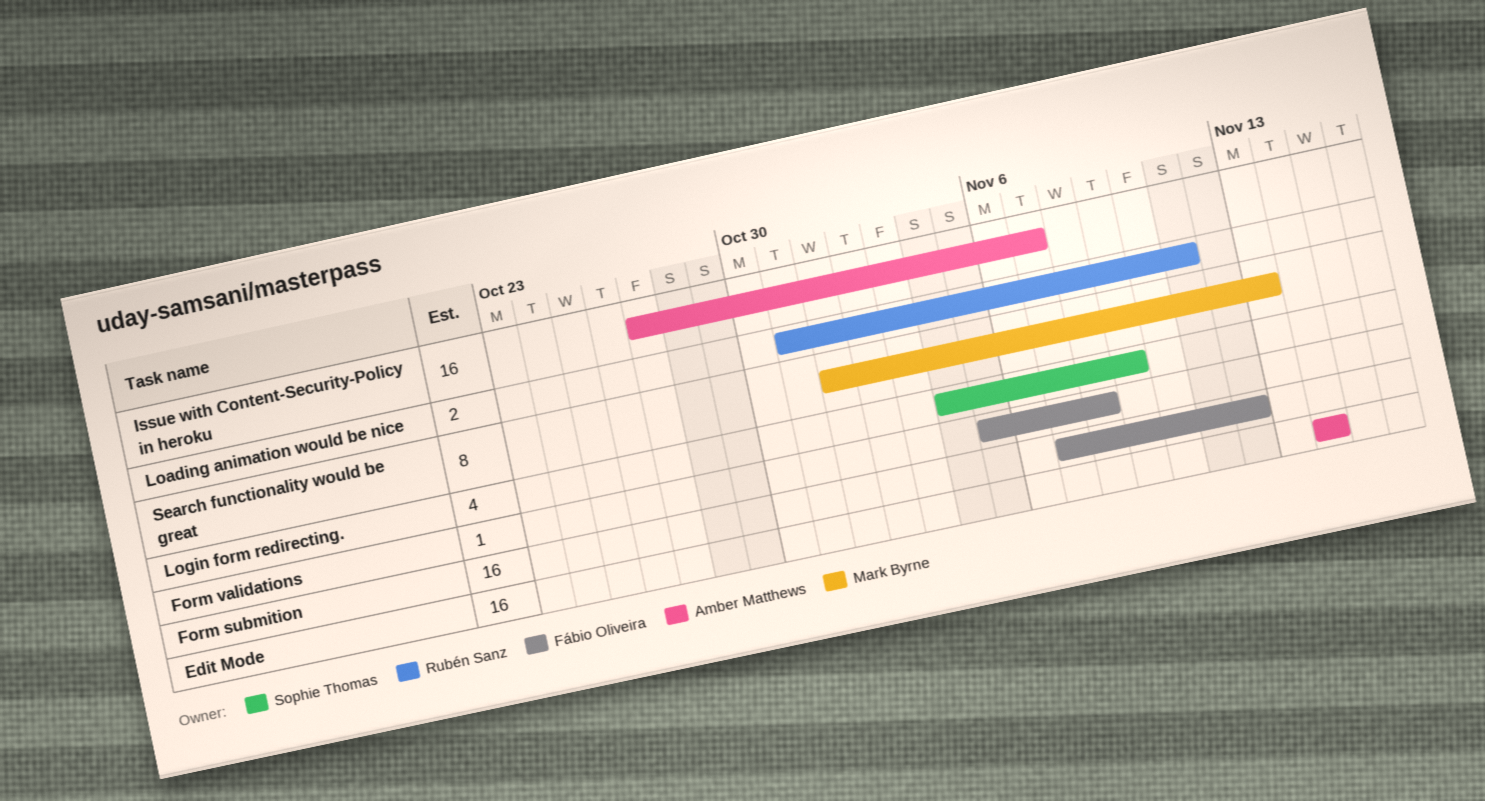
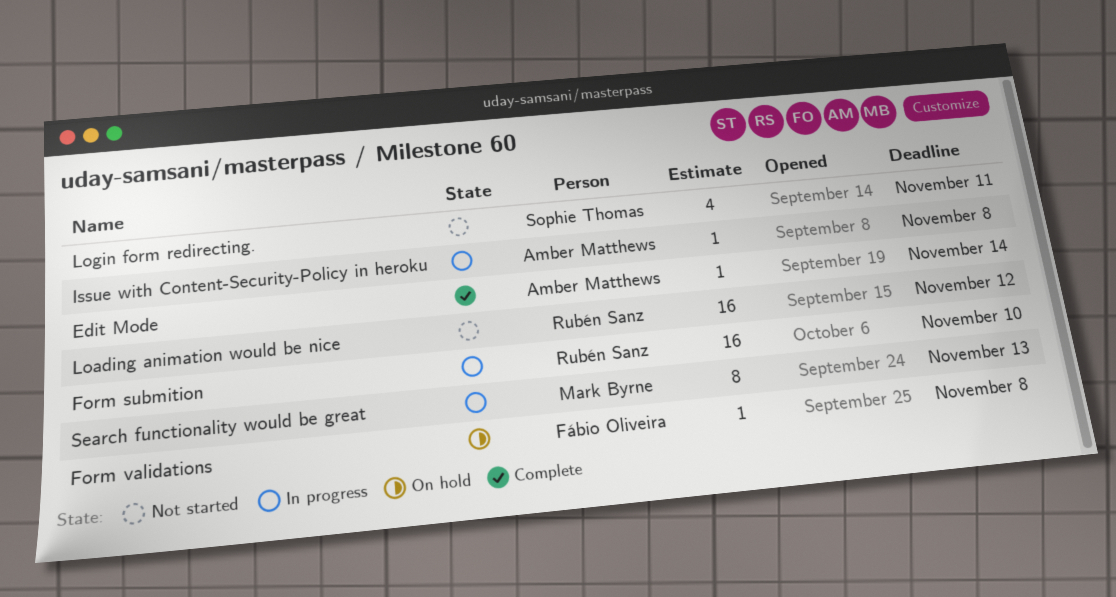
Edit Mode, estimate: 16 -> 1
Form submition, owner: Fábio Oliveira -> Rubén Sanz
Form submition, due: Nov 12 -> Nov 10
Issue with Content-Security-Policy in heroku, estimate: 16 -> 1
Issue with Content-Security-Policy in heroku, due: Nov 7 -> Nov 8
Loading animation would be nice, estimate: 2 -> 16
Loading animation would be nice, due: Nov 11 -> Nov 12
Login form redirecting., due: Nov 9 -> Nov 11

